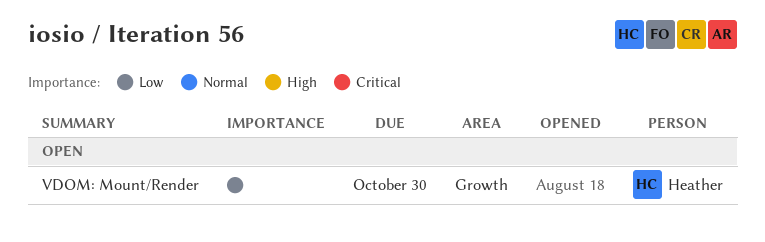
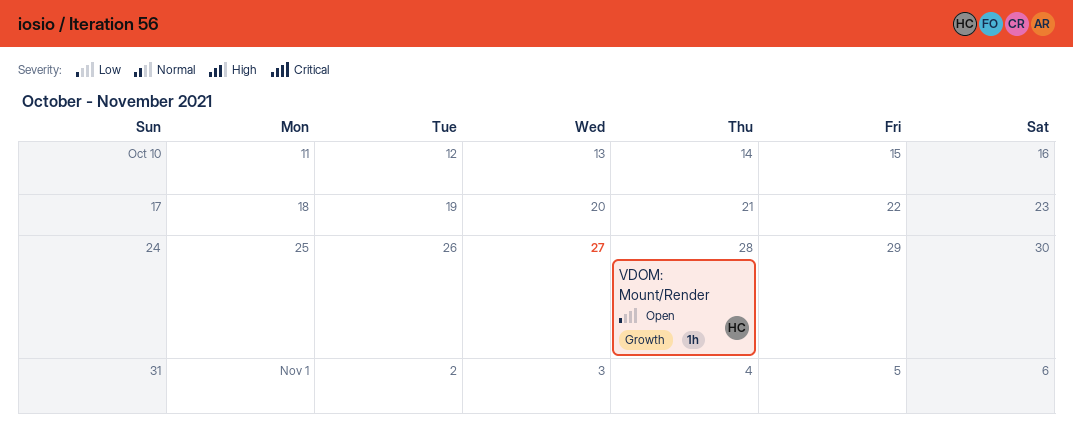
VDOM: Mount/Render, due: Oct 30 -> Oct 28

